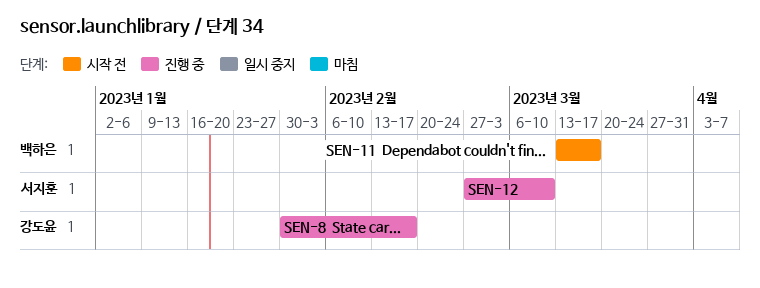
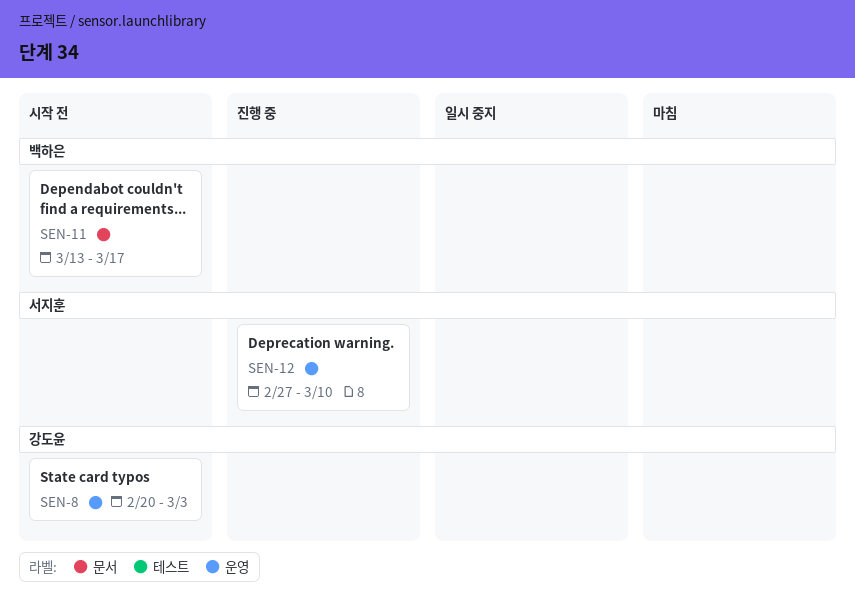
SEN-8, status: 진행 중 -> 시작 전
SEN-8, start: Jan 30 -> Feb 20
SEN-8, due: Feb 17 -> Mar 3

